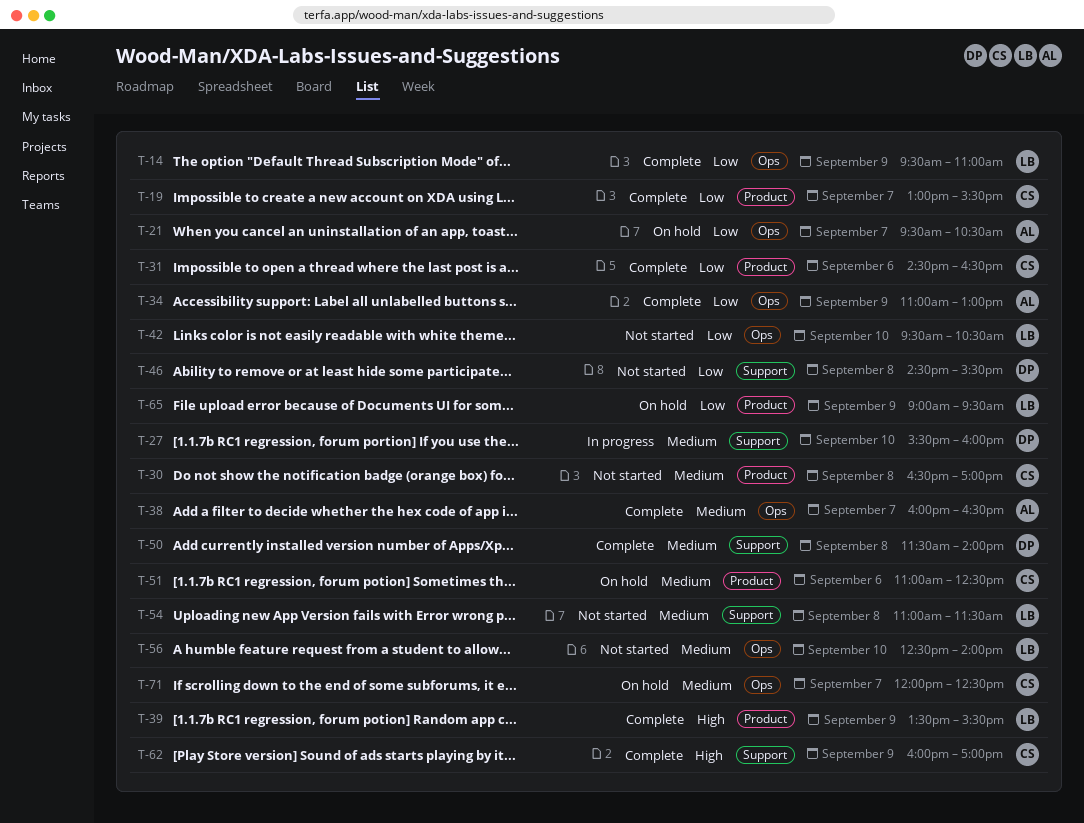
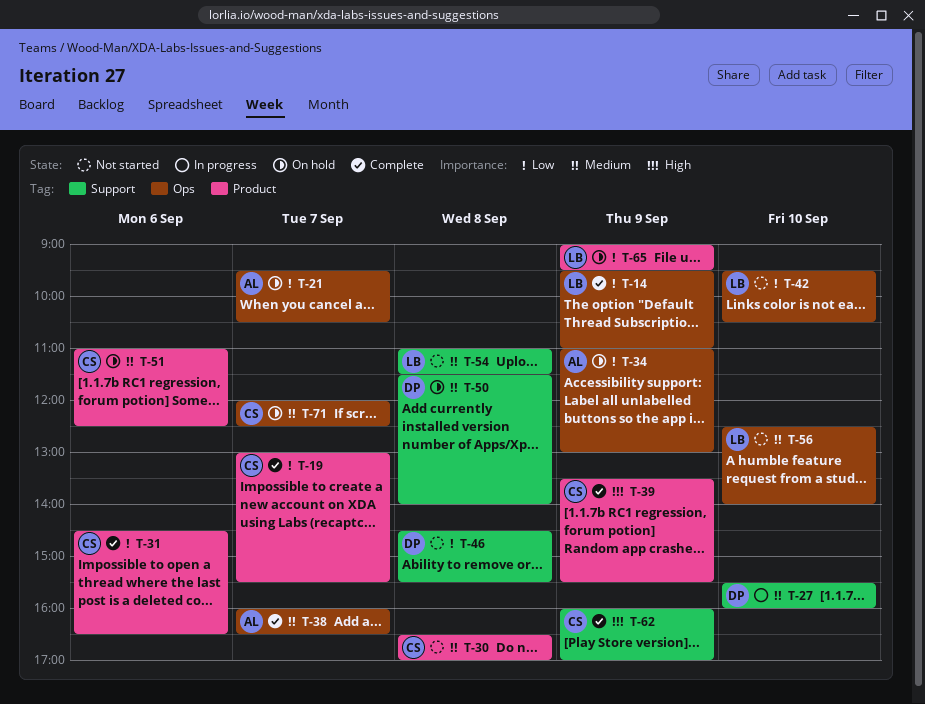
T-34, status: Complete -> On hold
T-39, owner: LB -> CS
T-50, status: Complete -> On hold

